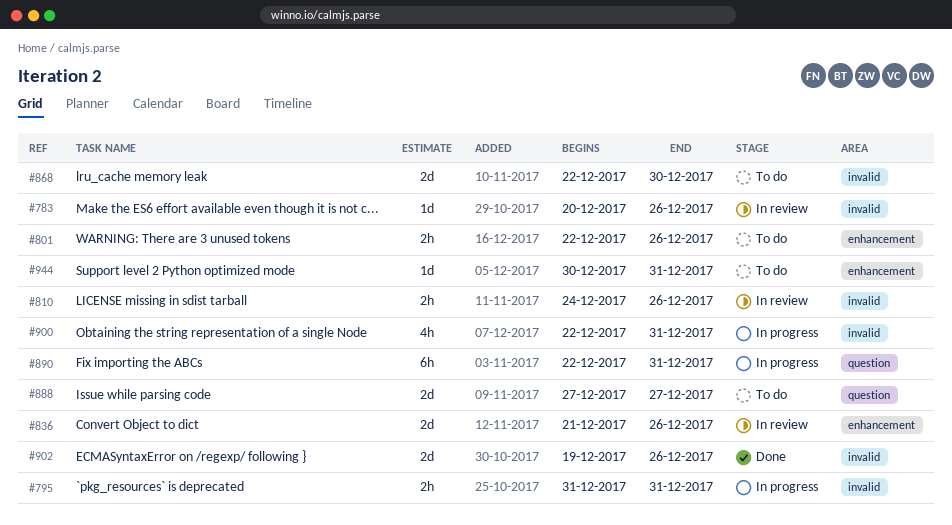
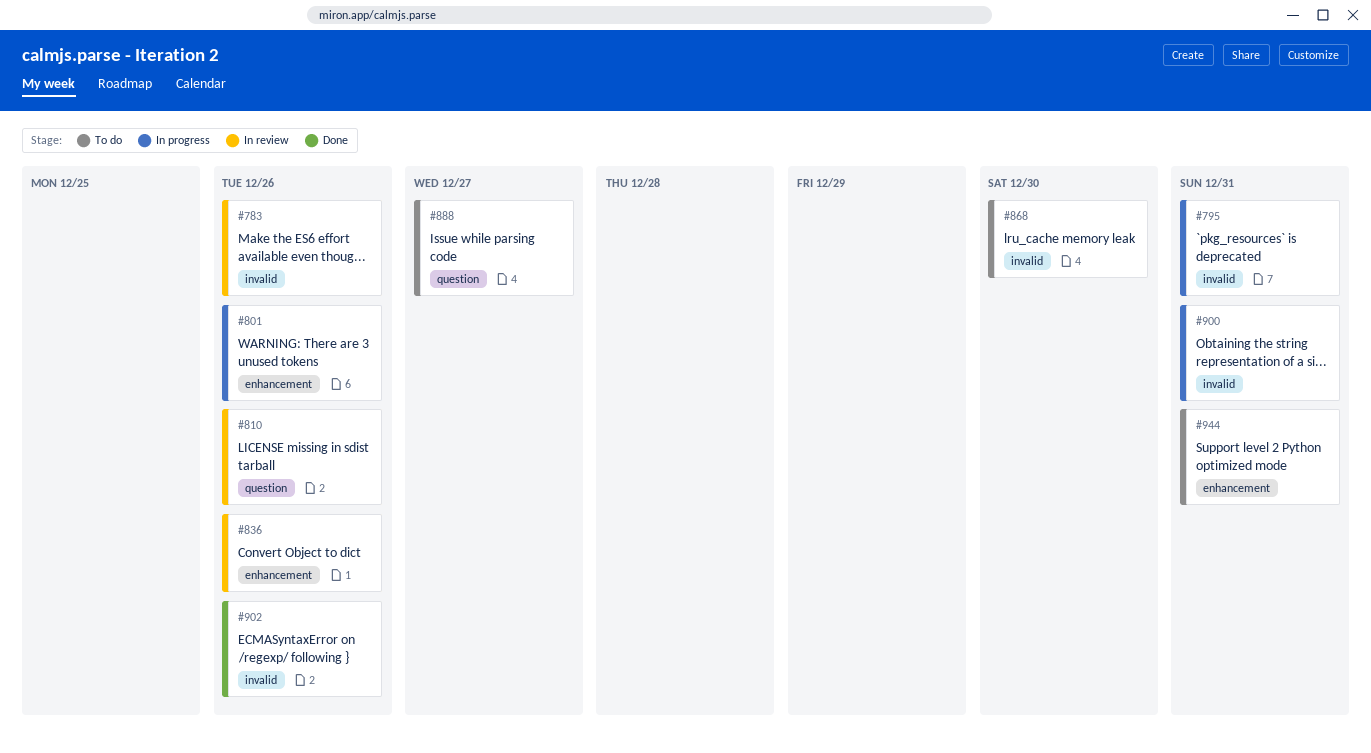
#801, status: To do -> In progress
#810, label: invalid -> question
#890: present -> none

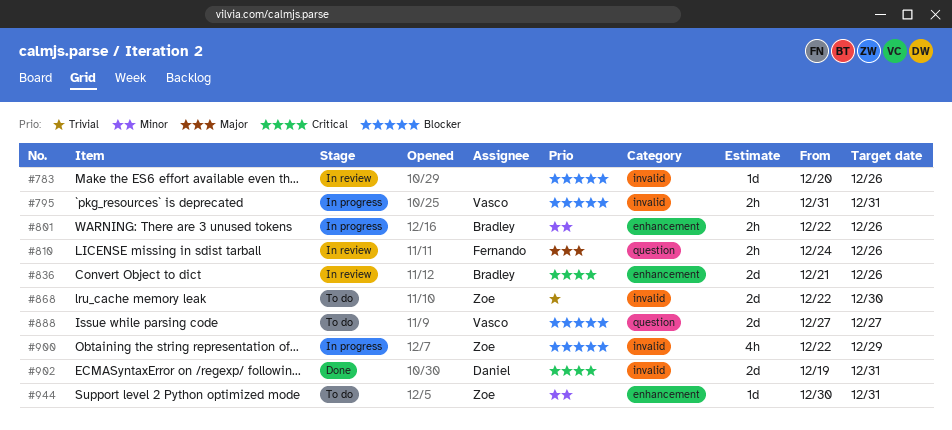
#900, due: Dec 31 -> Dec 29
#902, due: Dec 26 -> Dec 31

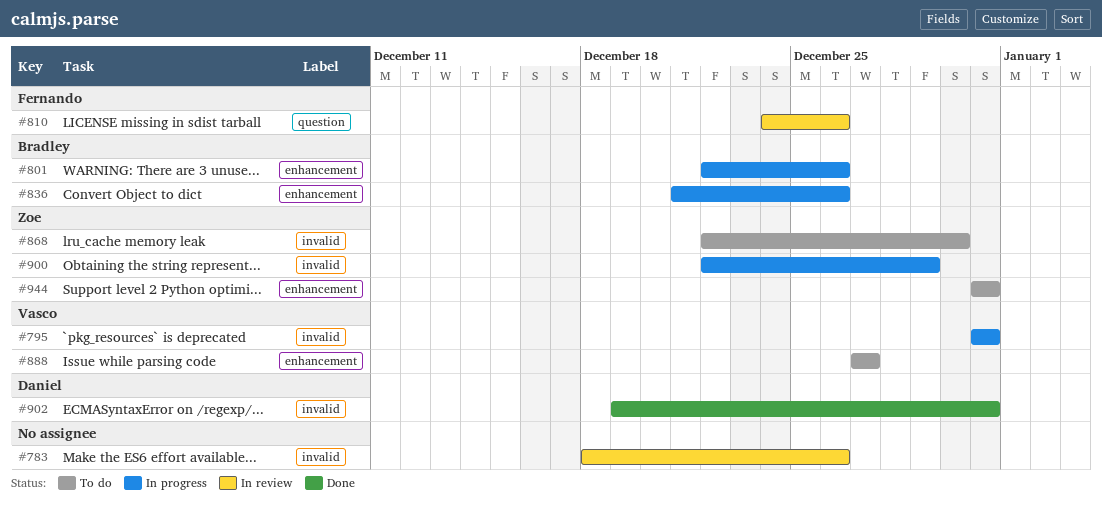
#783, start: Dec 20 -> Dec 18
#836, status: In review -> In progress
#888, label: question -> enhancement
#944, start: Dec 30 -> Dec 31

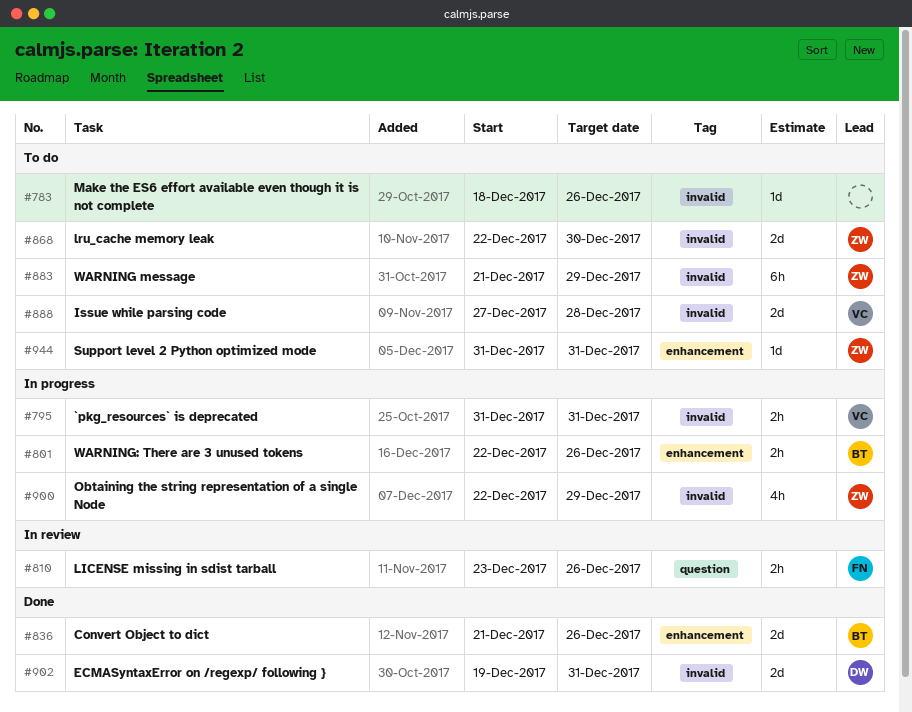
#783, status: In review -> To do
#810, start: Dec 24 -> Dec 23
#836, status: In progress -> Done
#883: none -> present
#888, label: enhancement -> invalid
#888, due: Dec 27 -> Dec 28

